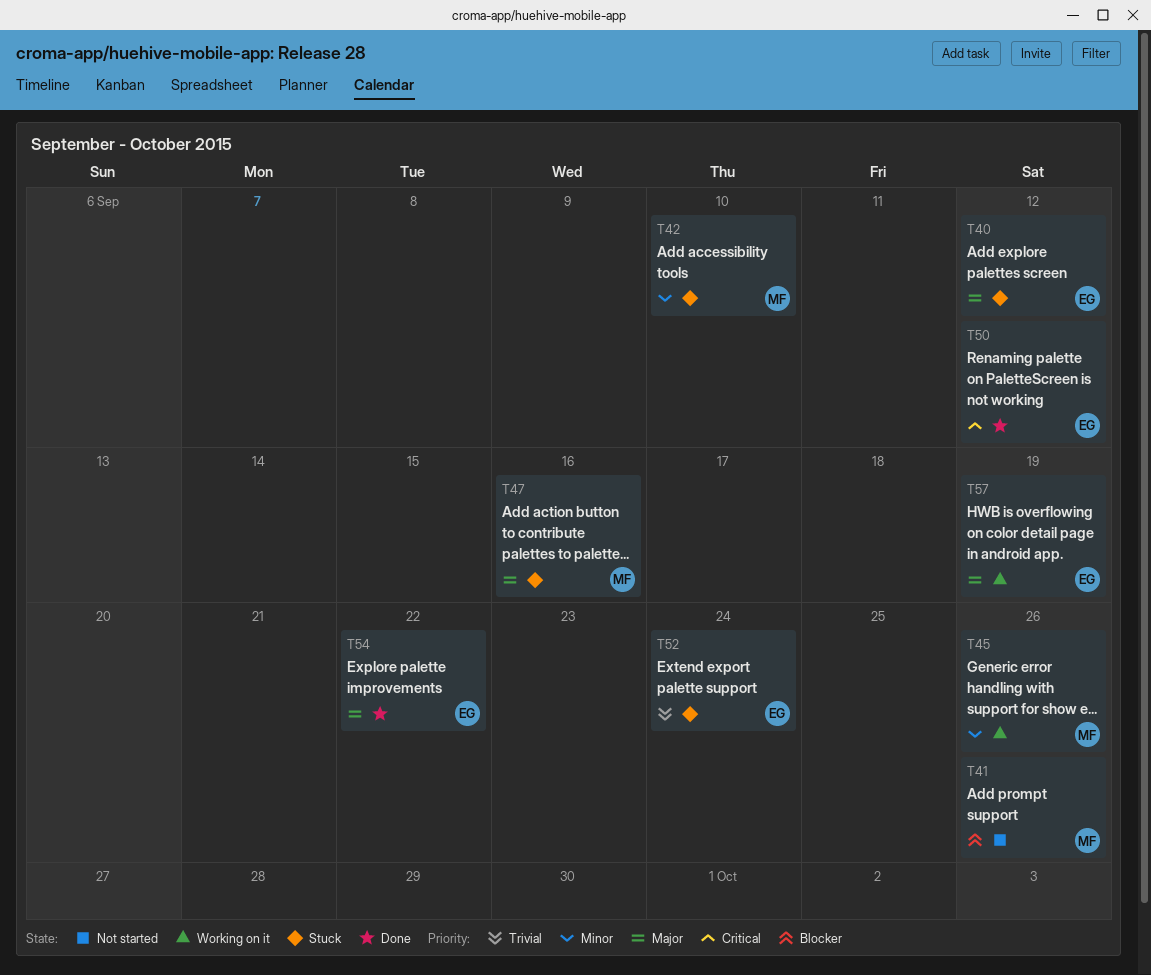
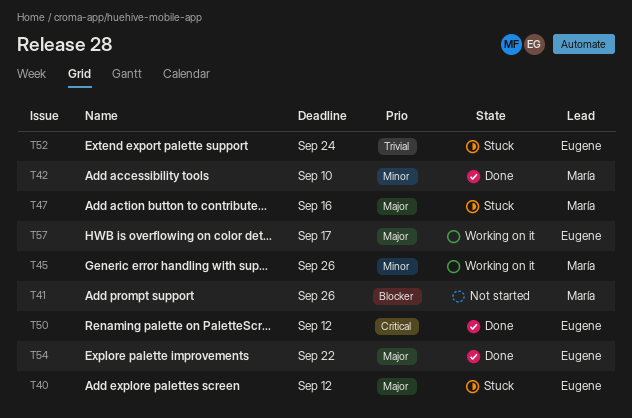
T42, status: Stuck -> Done
T57, due: Sep 19 -> Sep 17

